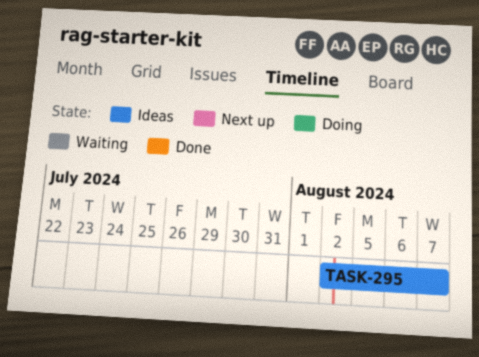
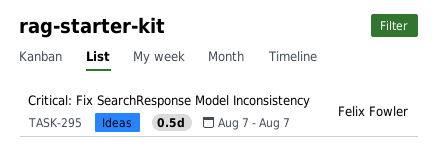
TASK-295, start: Aug 2 -> Aug 7

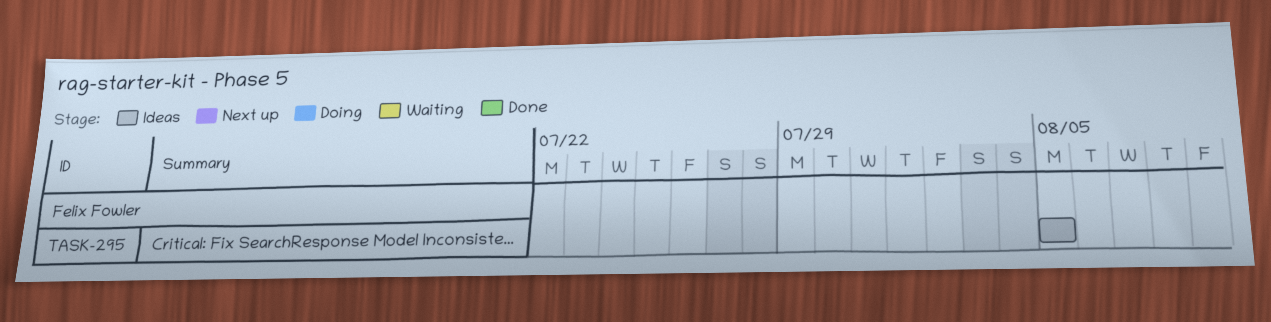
TASK-295, start: Aug 7 -> Aug 5
TASK-295, due: Aug 7 -> Aug 5

